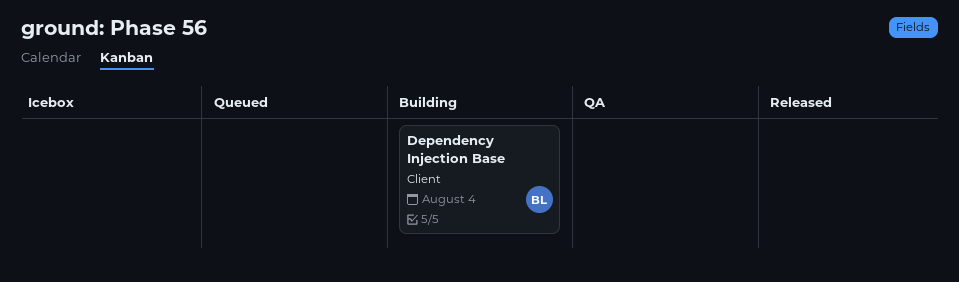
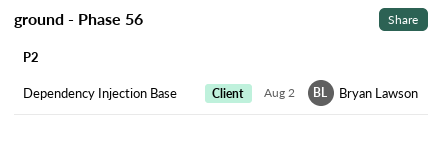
Dependency Injection Base, due: Aug 4 -> Aug 2

